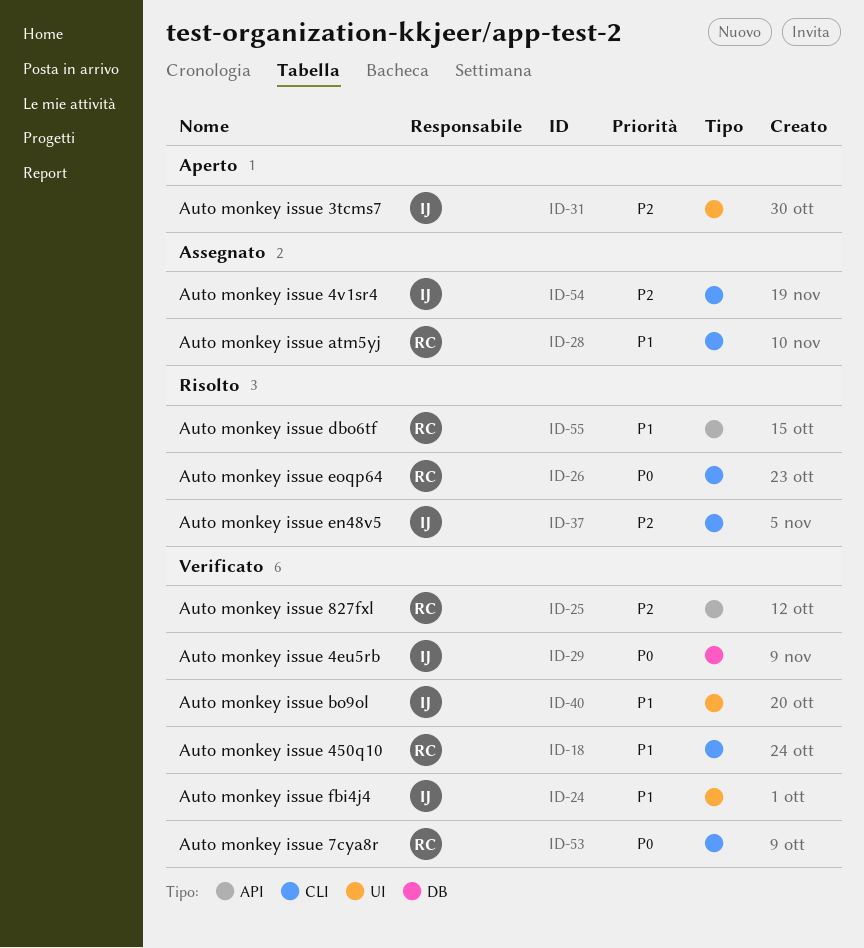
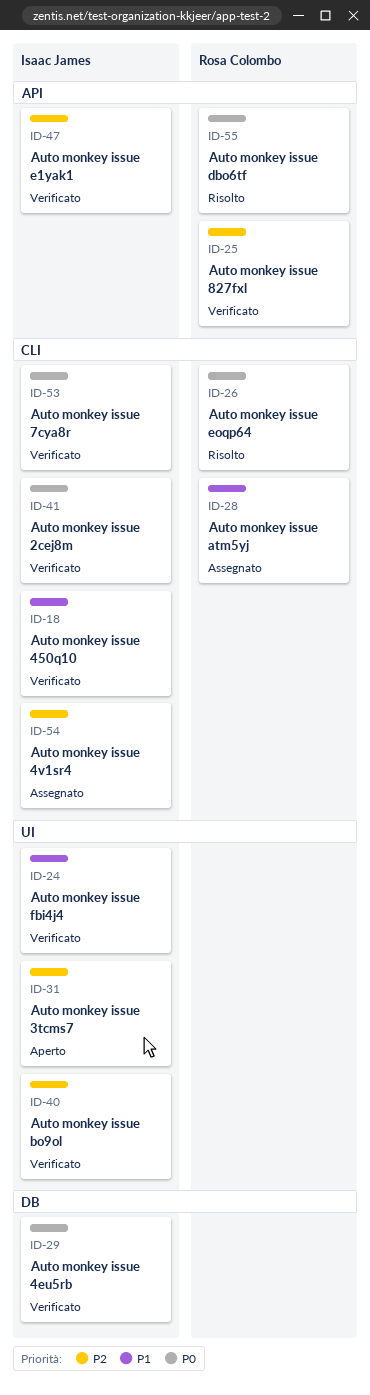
ID-18, owner: Rosa Colombo -> Isaac James
ID-37: present -> none
ID-40, priority: P1 -> P2
ID-41: none -> present
ID-47: none -> present
ID-53, owner: Rosa Colombo -> Isaac James
ID-55, priority: P1 -> P0

